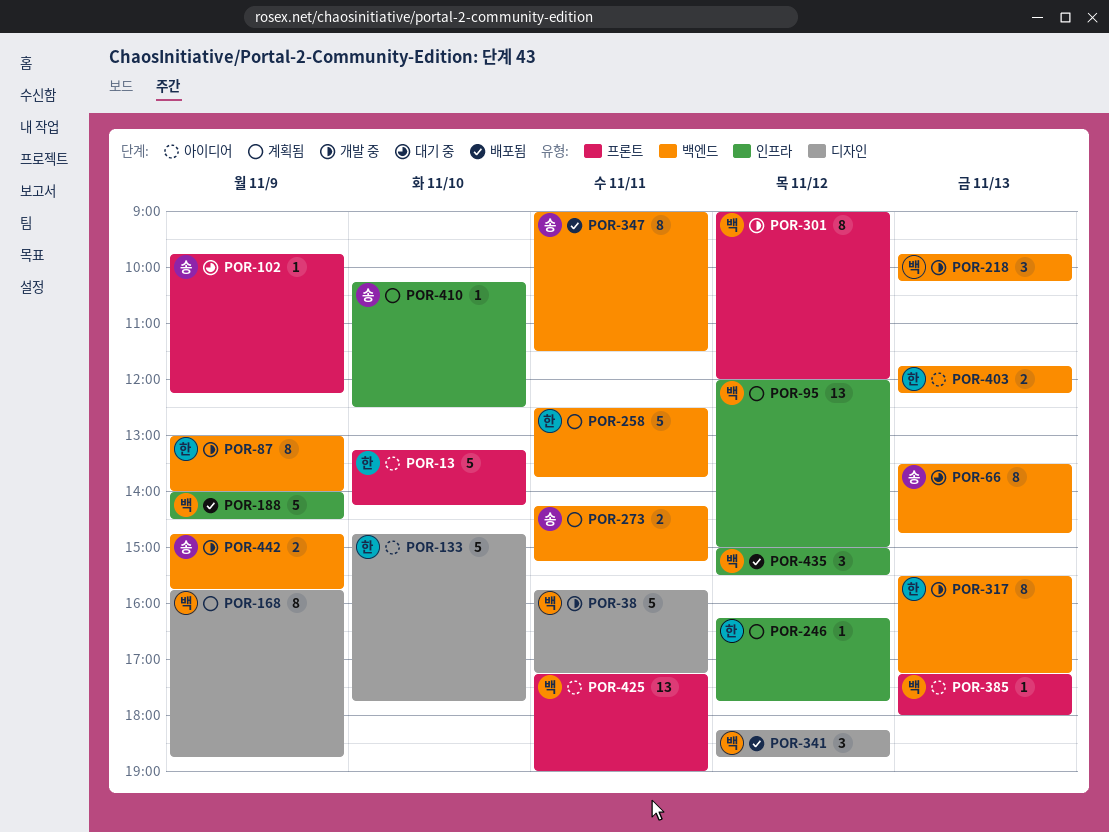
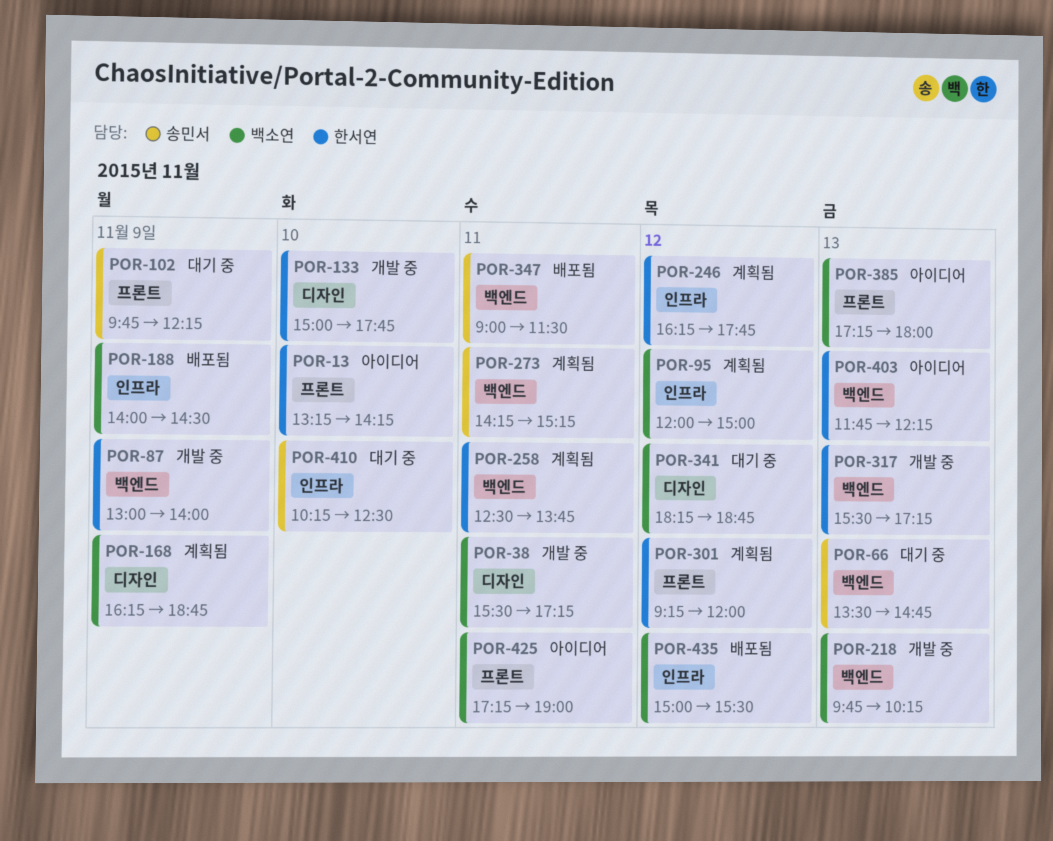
POR-38, begins: 15:45 -> 15:30
POR-133, status: 아이디어 -> 개발 중
POR-133, begins: 14:45 -> 15:00
POR-168, begins: 15:45 -> 16:15
POR-301, status: 개발 중 -> 계획됨
POR-301, owner: 백소연 -> 한서연
POR-301, begins: 09:00 -> 09:15
POR-341, status: 배포됨 -> 대기 중
POR-410, status: 계획됨 -> 대기 중
POR-442: present -> none

